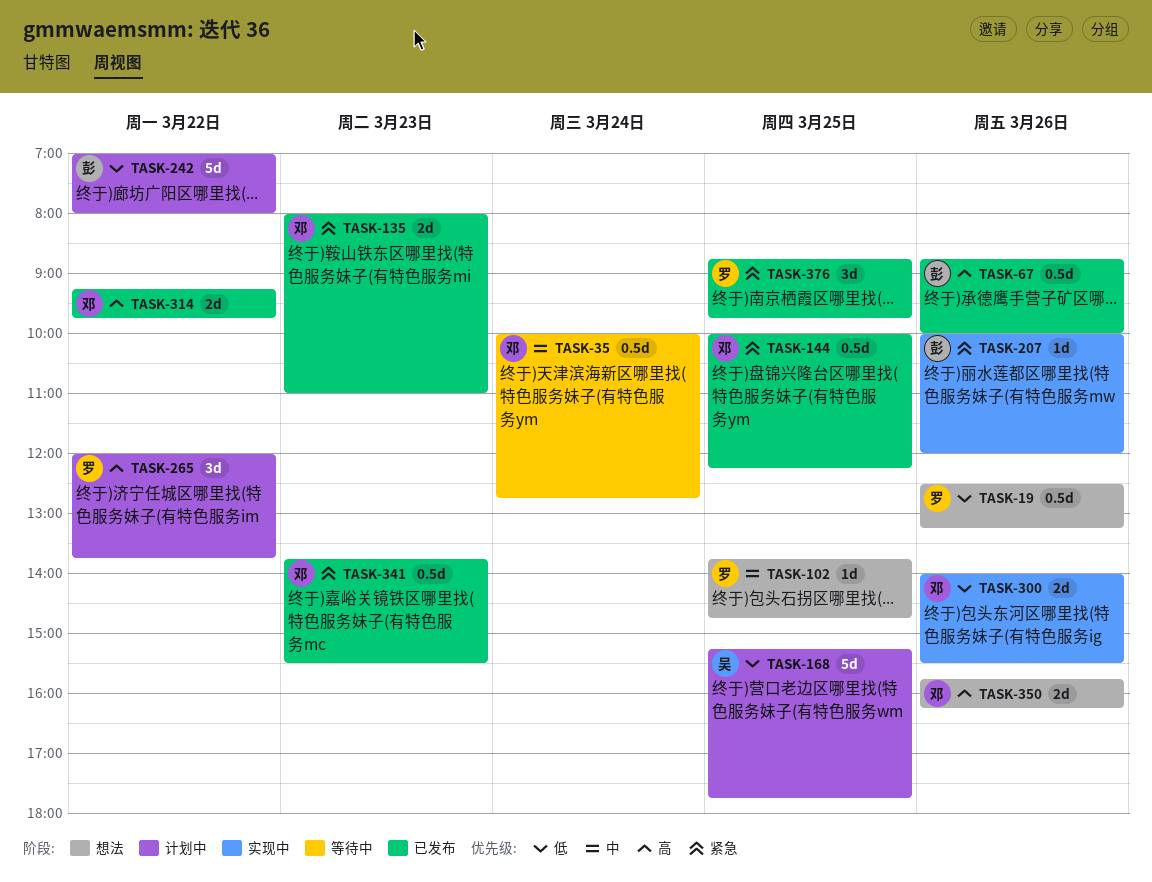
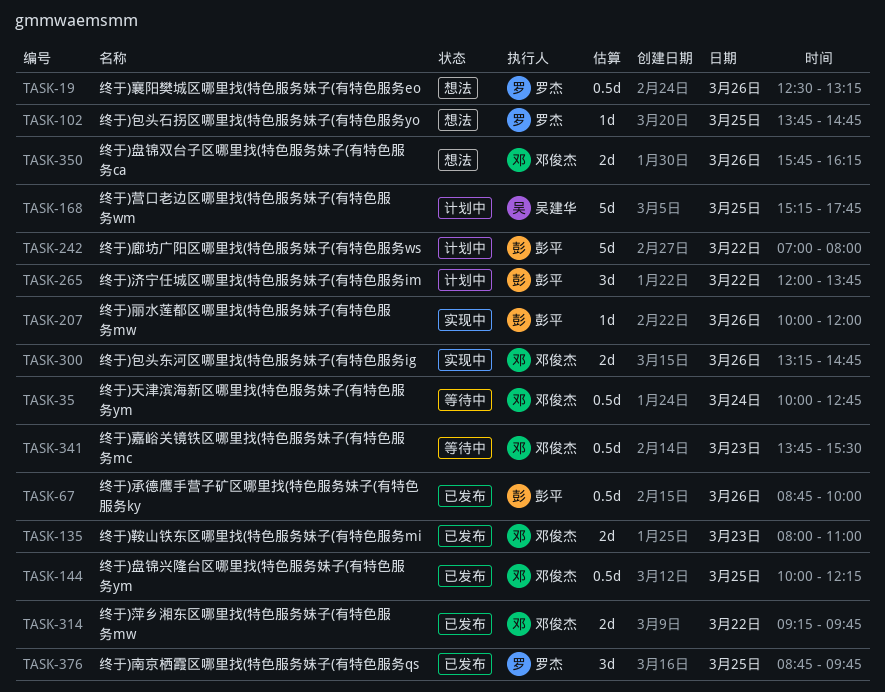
TASK-265, owner: 罗杰 -> 彭平
TASK-300, begins: 14:00 -> 13:15
TASK-300, ends: 15:30 -> 14:45
TASK-341, status: 已发布 -> 等待中

